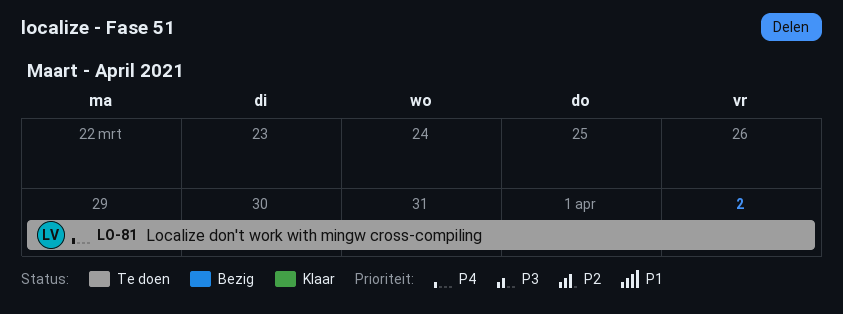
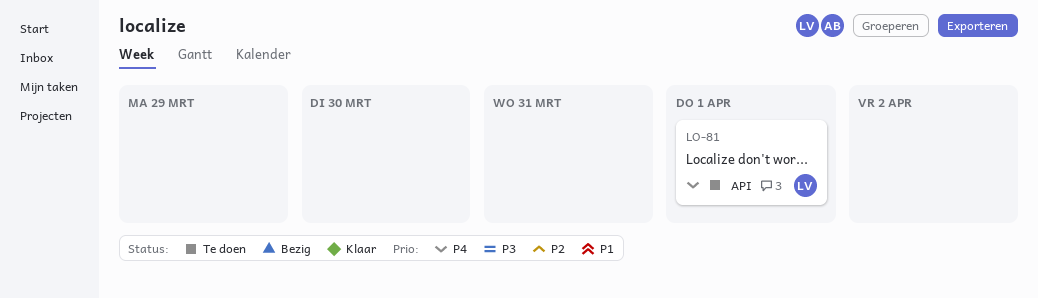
LO-81, due: Apr 2 -> Apr 1

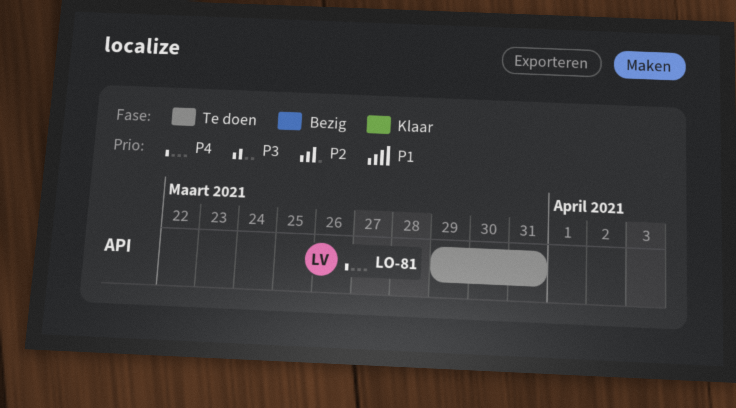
LO-81, due: Apr 1 -> Mar 31

